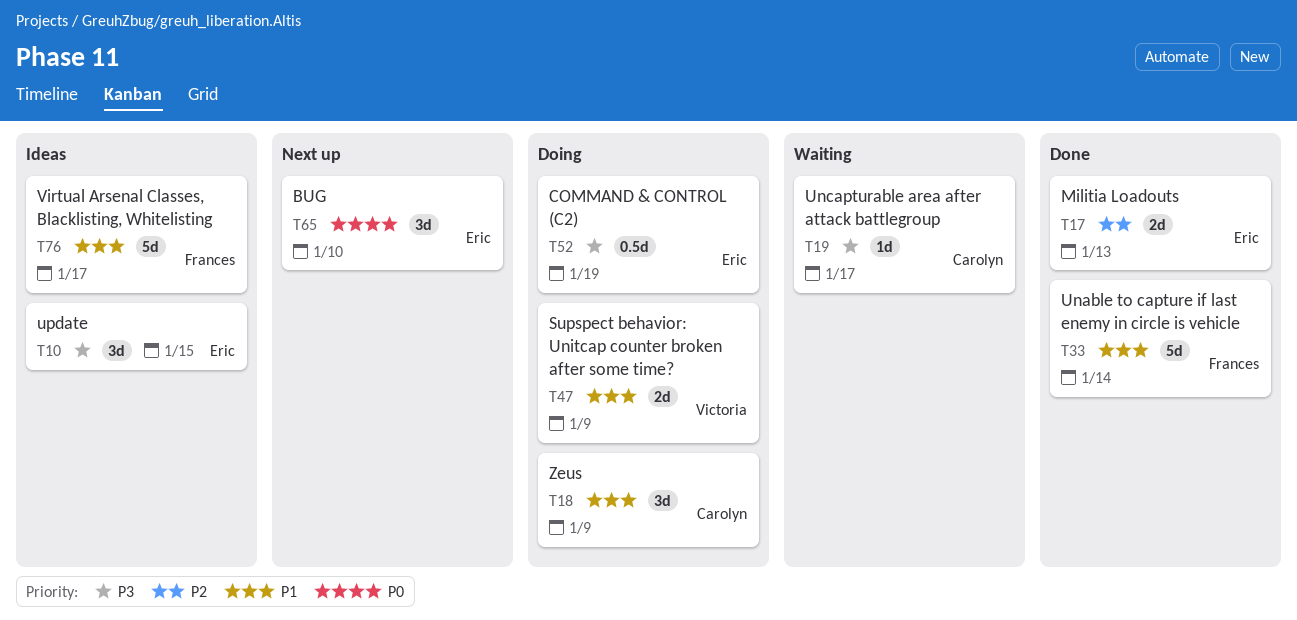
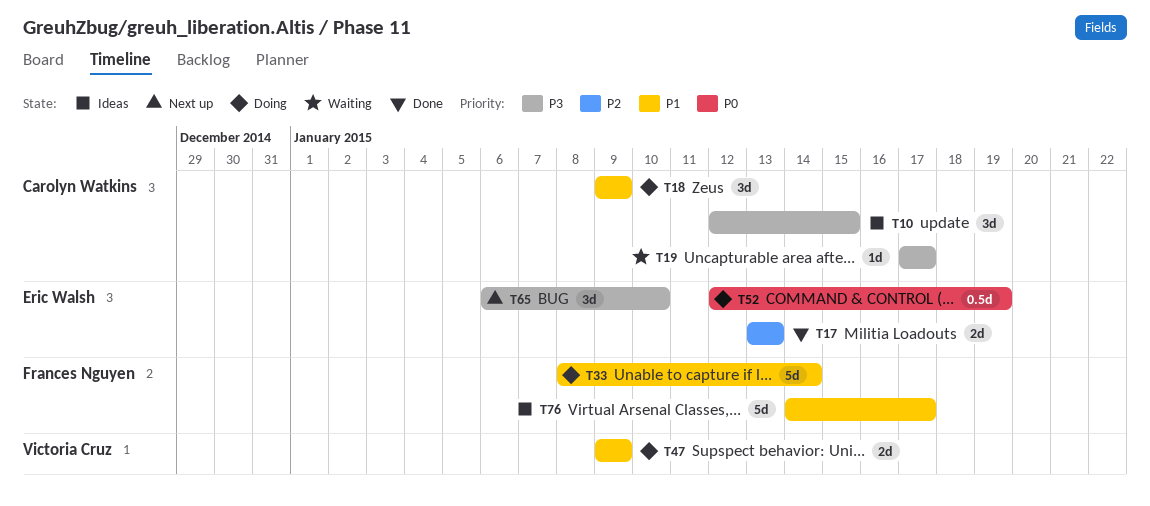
T10, owner: Eric Walsh -> Carolyn Watkins
T33, status: Done -> Doing
T52, priority: P3 -> P0
T65, priority: P0 -> P3

